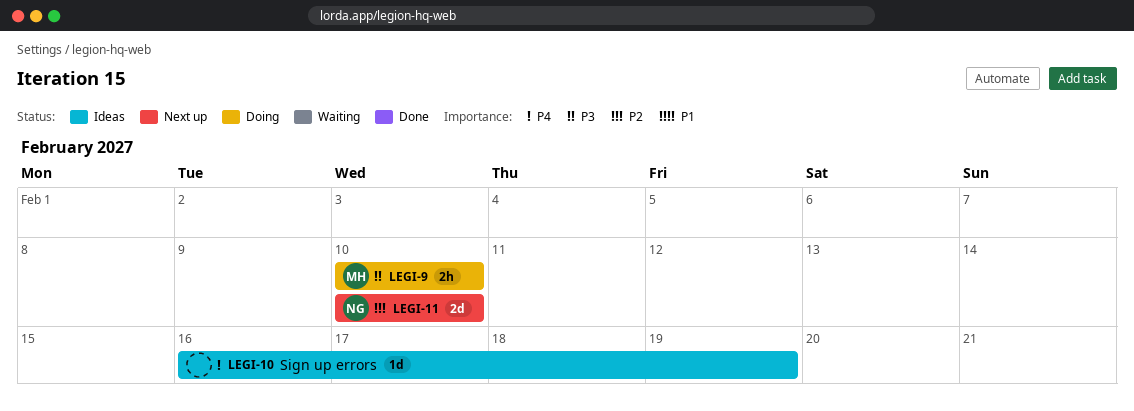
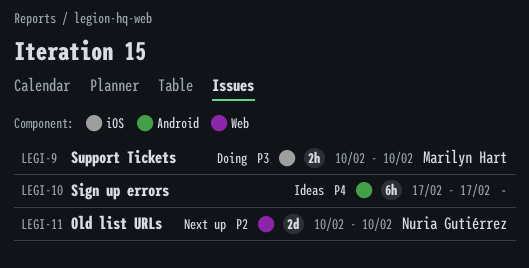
LEGI-10, estimate: 1d -> 6h
LEGI-10, start: Feb 16 -> Feb 17
LEGI-10, due: Feb 19 -> Feb 17

